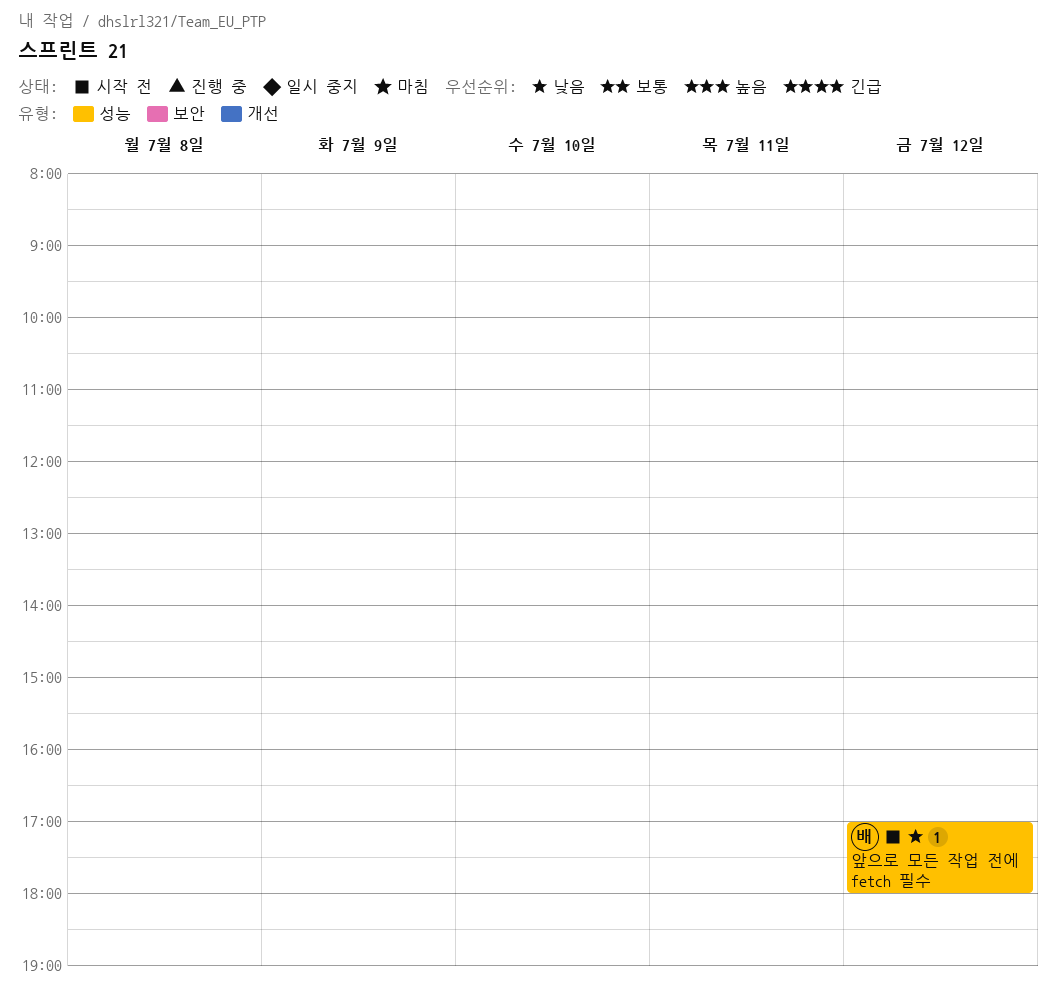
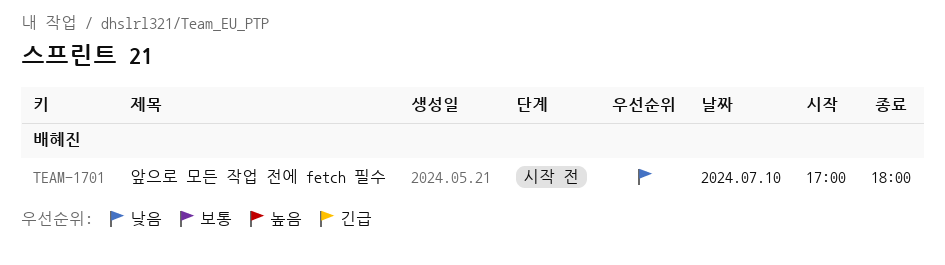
앞으로 모든 작업 전에 fetch 필수, day: Jul 12 -> Jul 10

